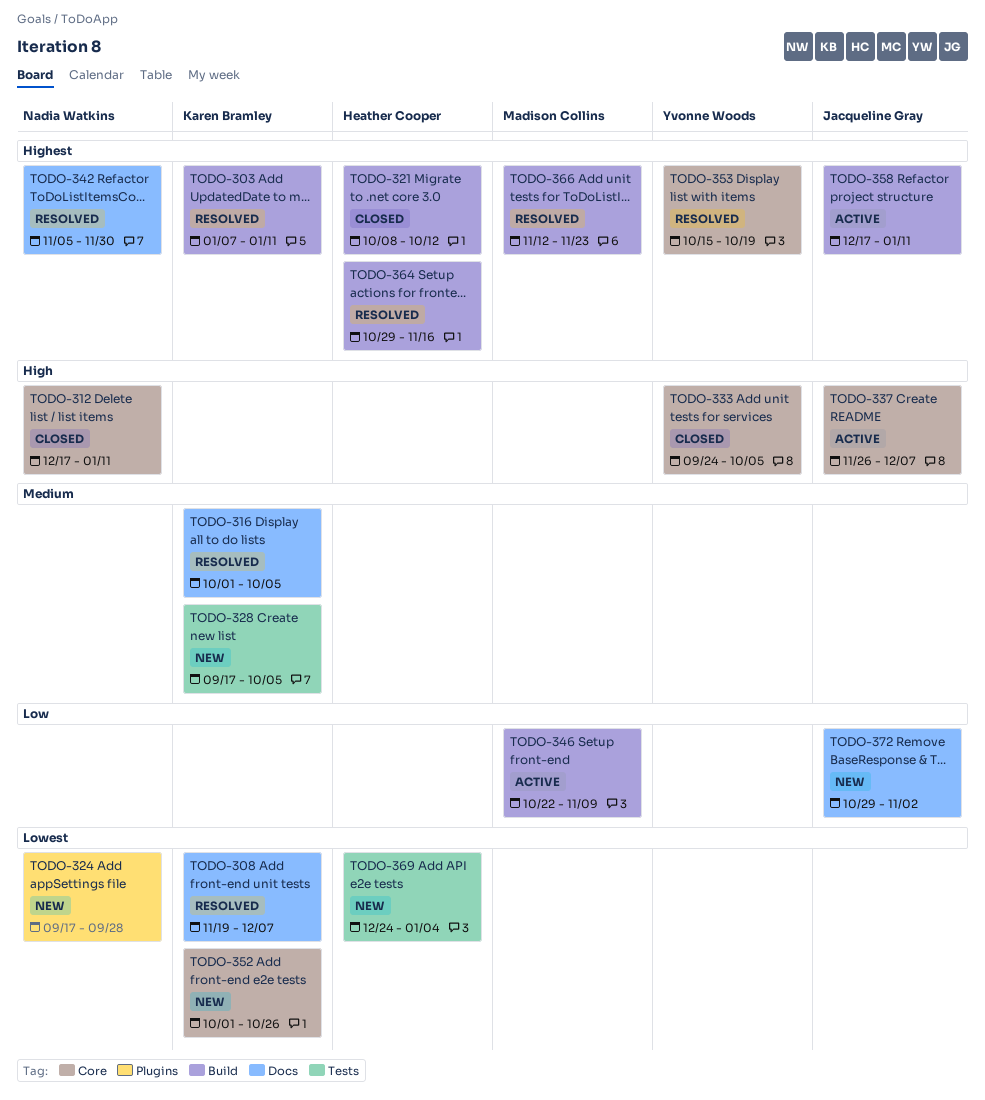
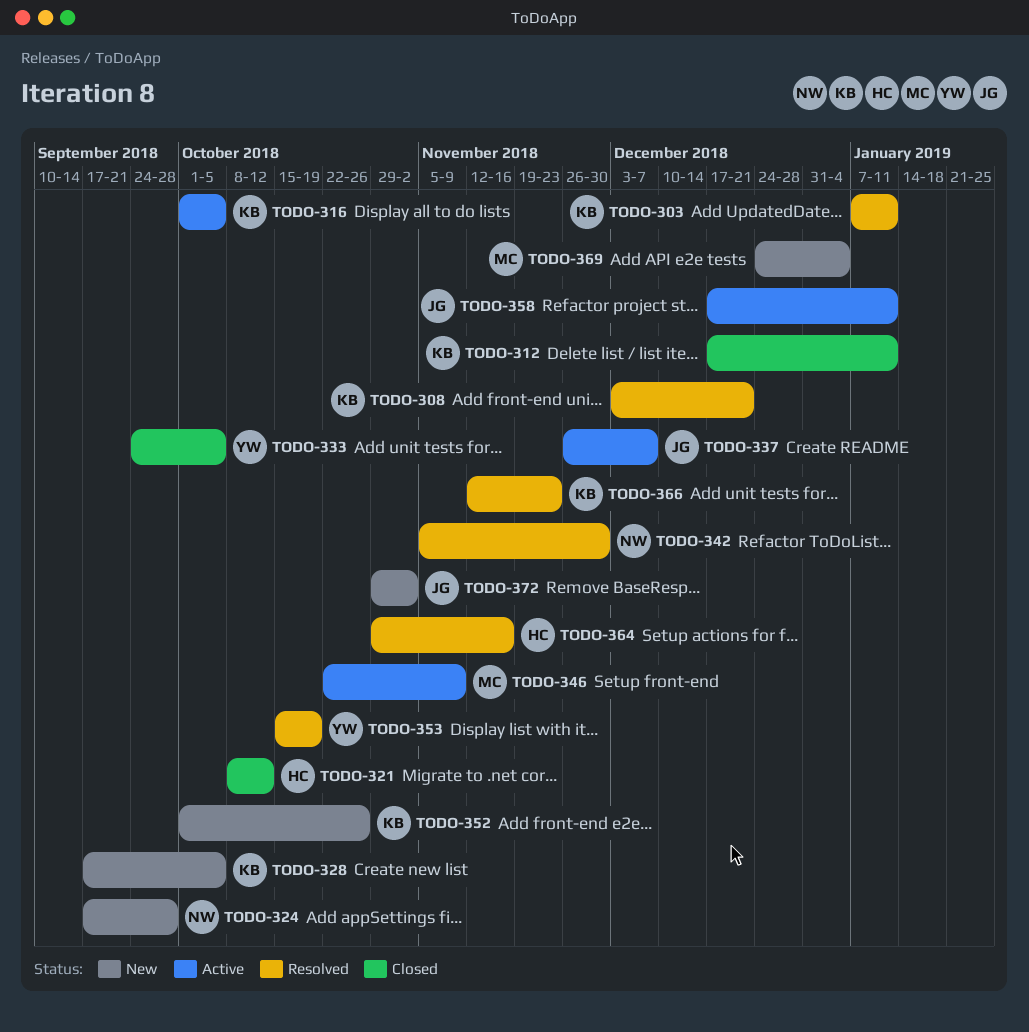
TODO-308, start: Nov 19 -> Dec 3
TODO-308, due: Dec 7 -> Dec 21
TODO-312, owner: Nadia Watkins -> Karen Bramley
TODO-316, status: Resolved -> Active
TODO-366, owner: Madison Collins -> Karen Bramley
TODO-369, owner: Heather Cooper -> Madison Collins

